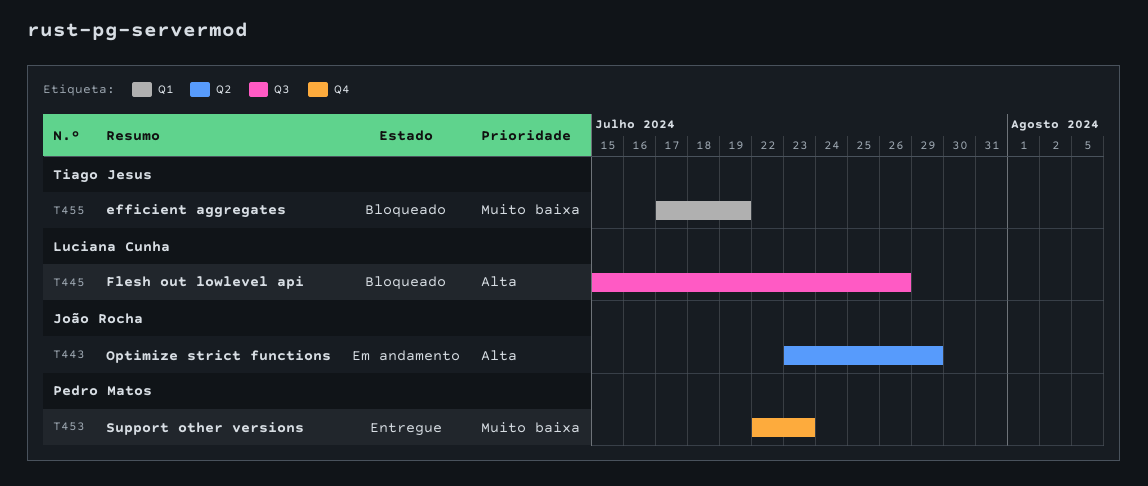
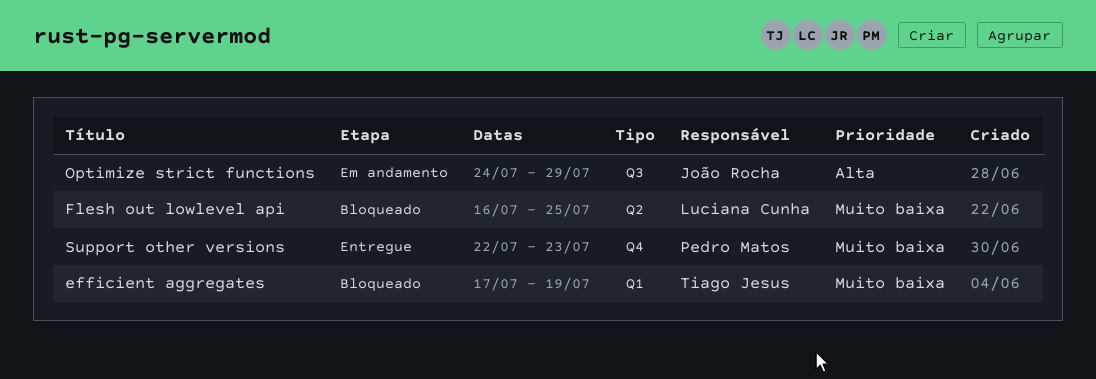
Flesh out lowlevel api, priority: Alta -> Muito baixa
Flesh out lowlevel api, label: Q3 -> Q2
Flesh out lowlevel api, start: Jul 15 -> Jul 16
Flesh out lowlevel api, due: Jul 26 -> Jul 25
Optimize strict functions, label: Q2 -> Q3
Optimize strict functions, start: Jul 23 -> Jul 24

